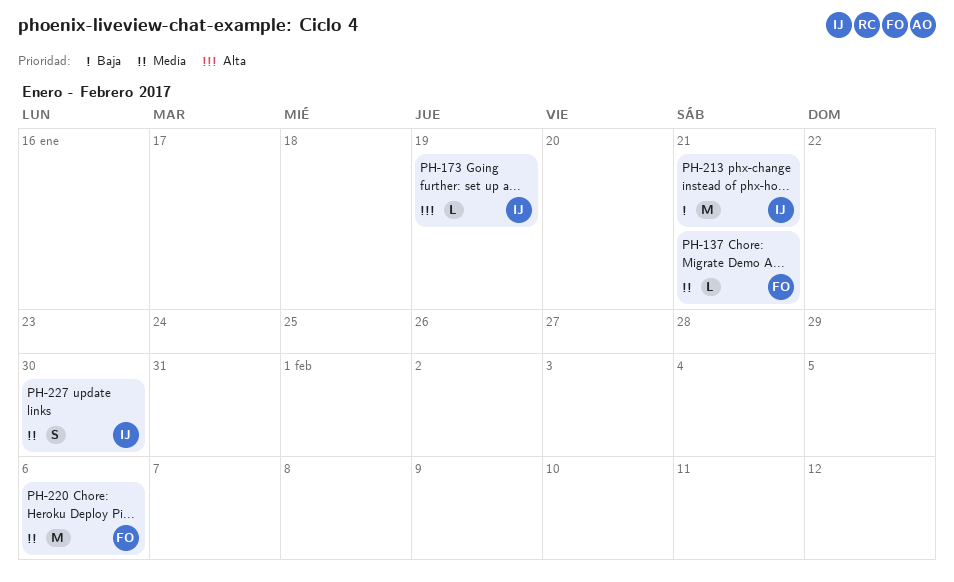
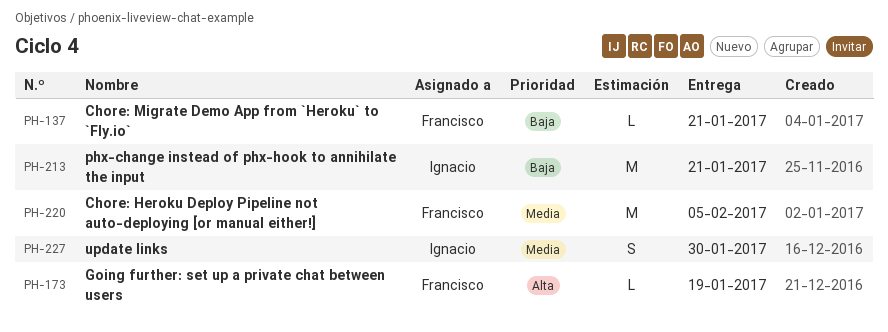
PH-137, priority: Media -> Baja
PH-173, owner: Ignacio -> Francisco
PH-220, due: Feb 6 -> Feb 5

